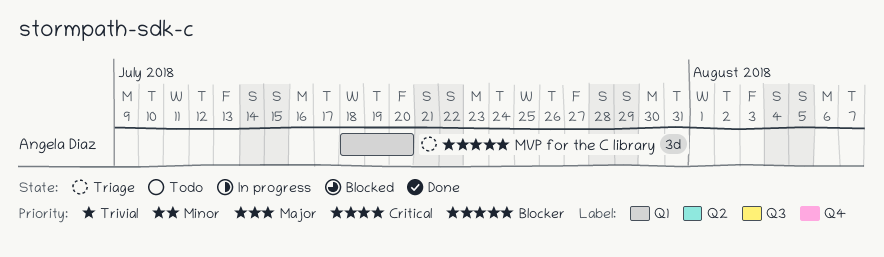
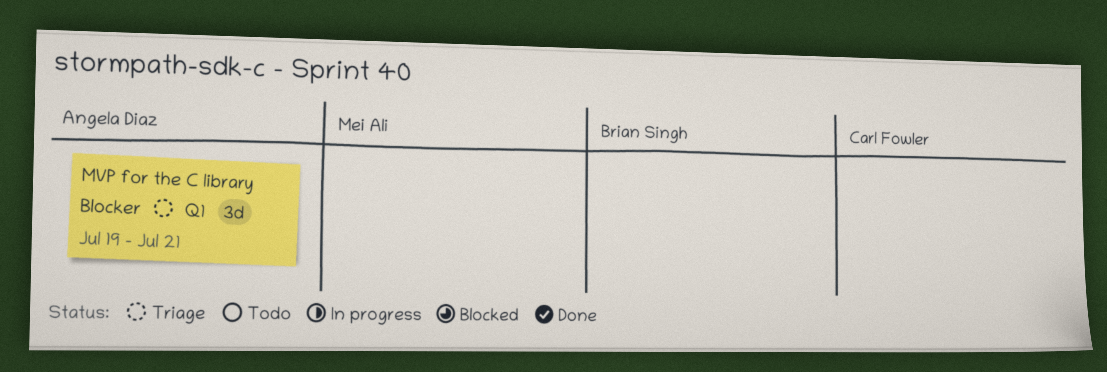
MVP for the C library, start: Jul 18 -> Jul 19
MVP for the C library, due: Jul 20 -> Jul 21

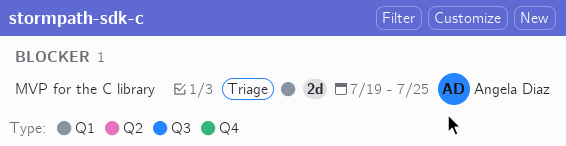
MVP for the C library, estimate: 3d -> 2d
MVP for the C library, due: Jul 21 -> Jul 25

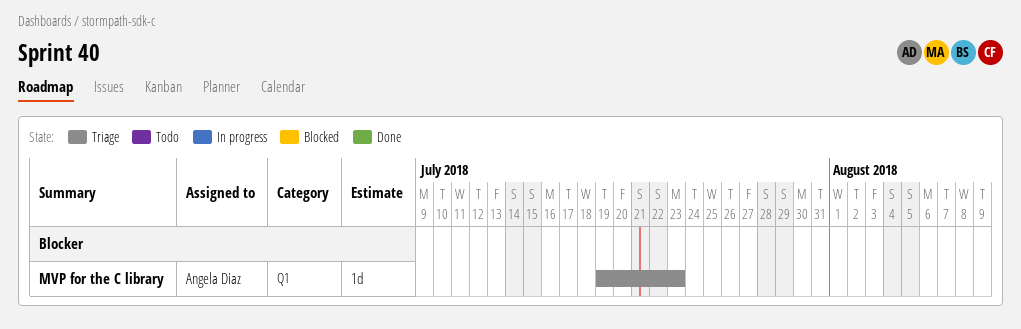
MVP for the C library, estimate: 2d -> 1d
MVP for the C library, due: Jul 25 -> Jul 23

